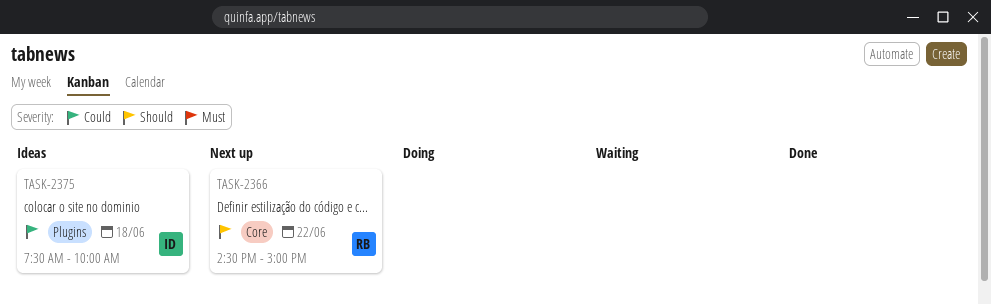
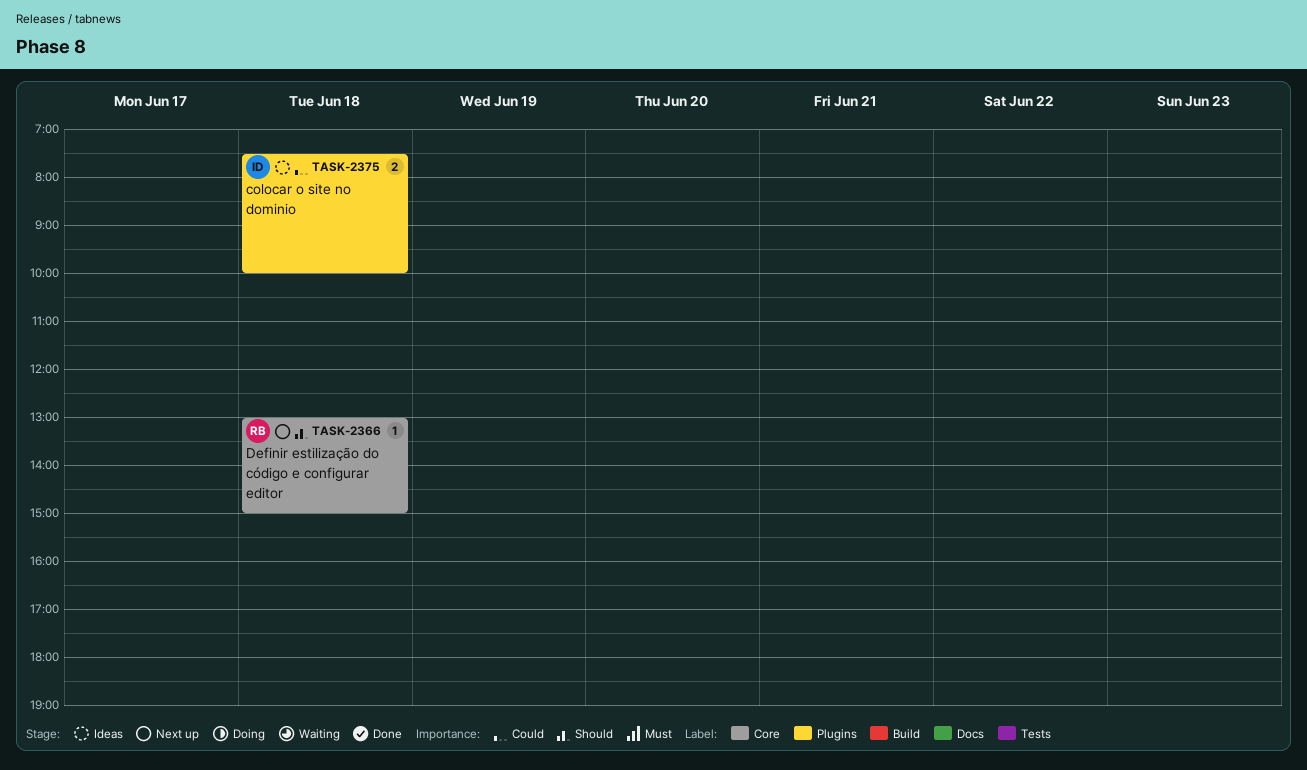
TASK-2366, day: Jun 22 -> Jun 18
TASK-2366, begins: 14:30 -> 13:00

